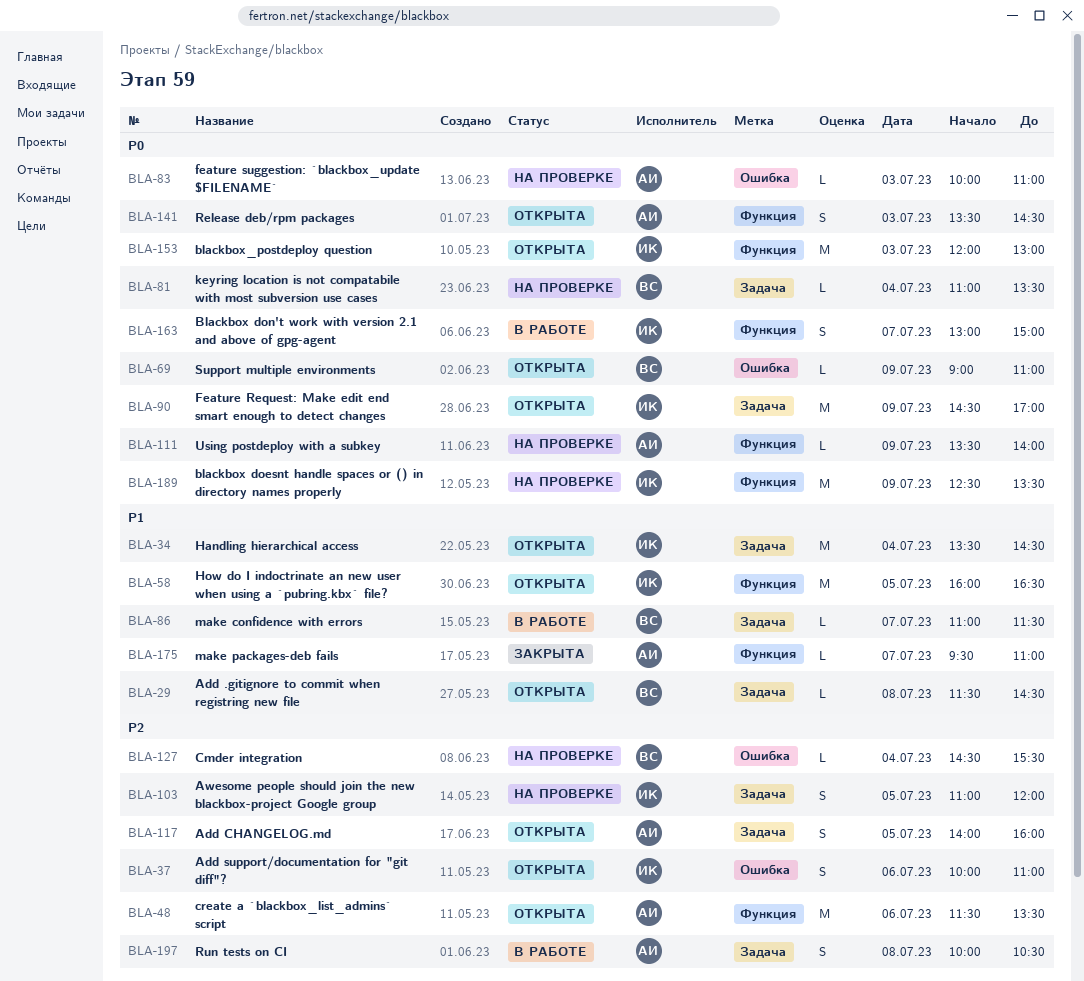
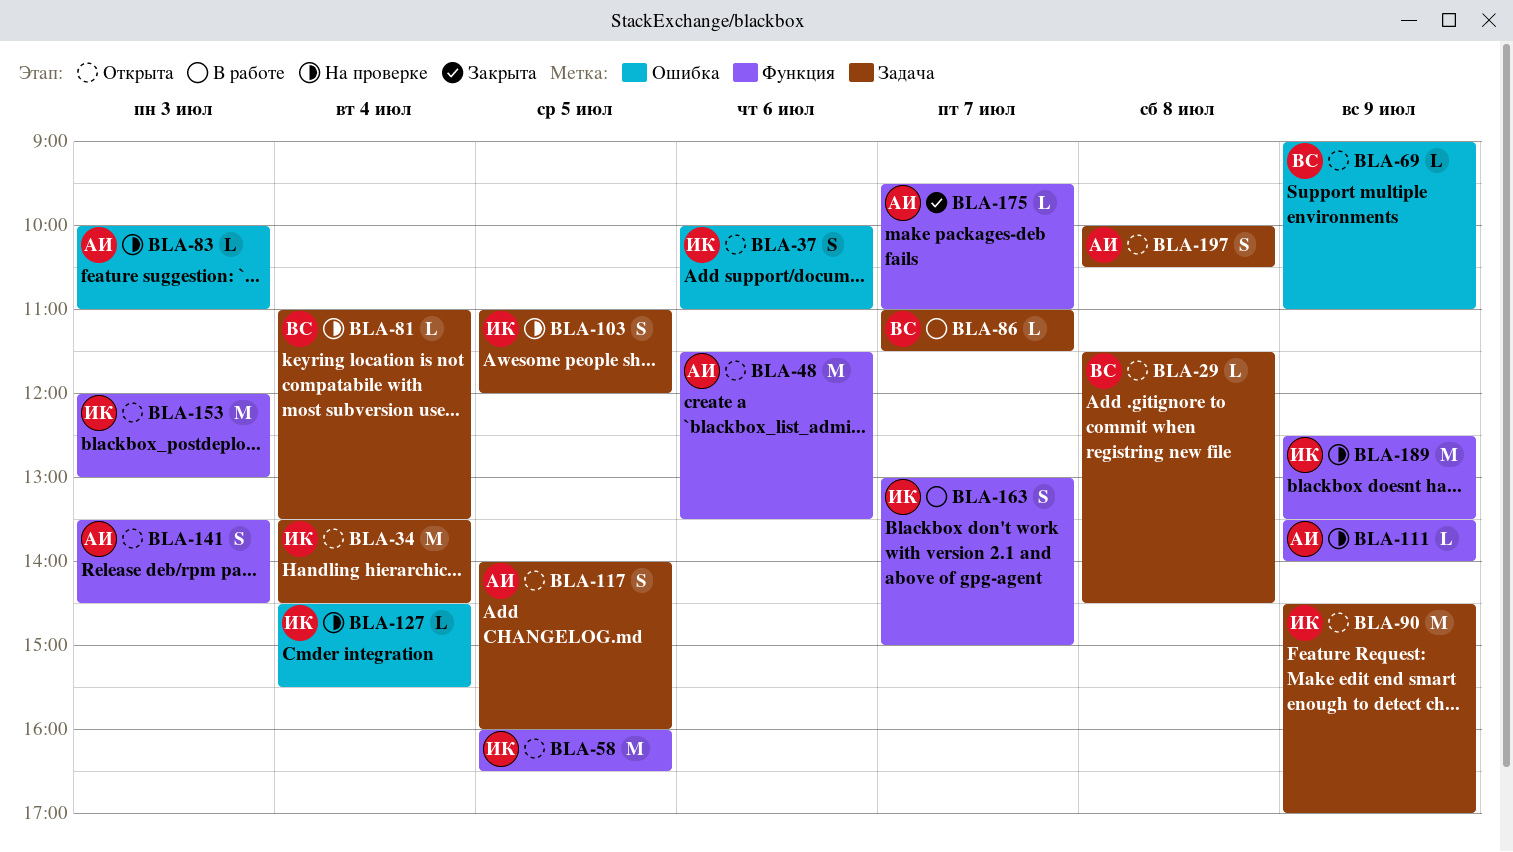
BLA-127, owner: ВС -> ИК
BLA-197, status: В работе -> Открыта

